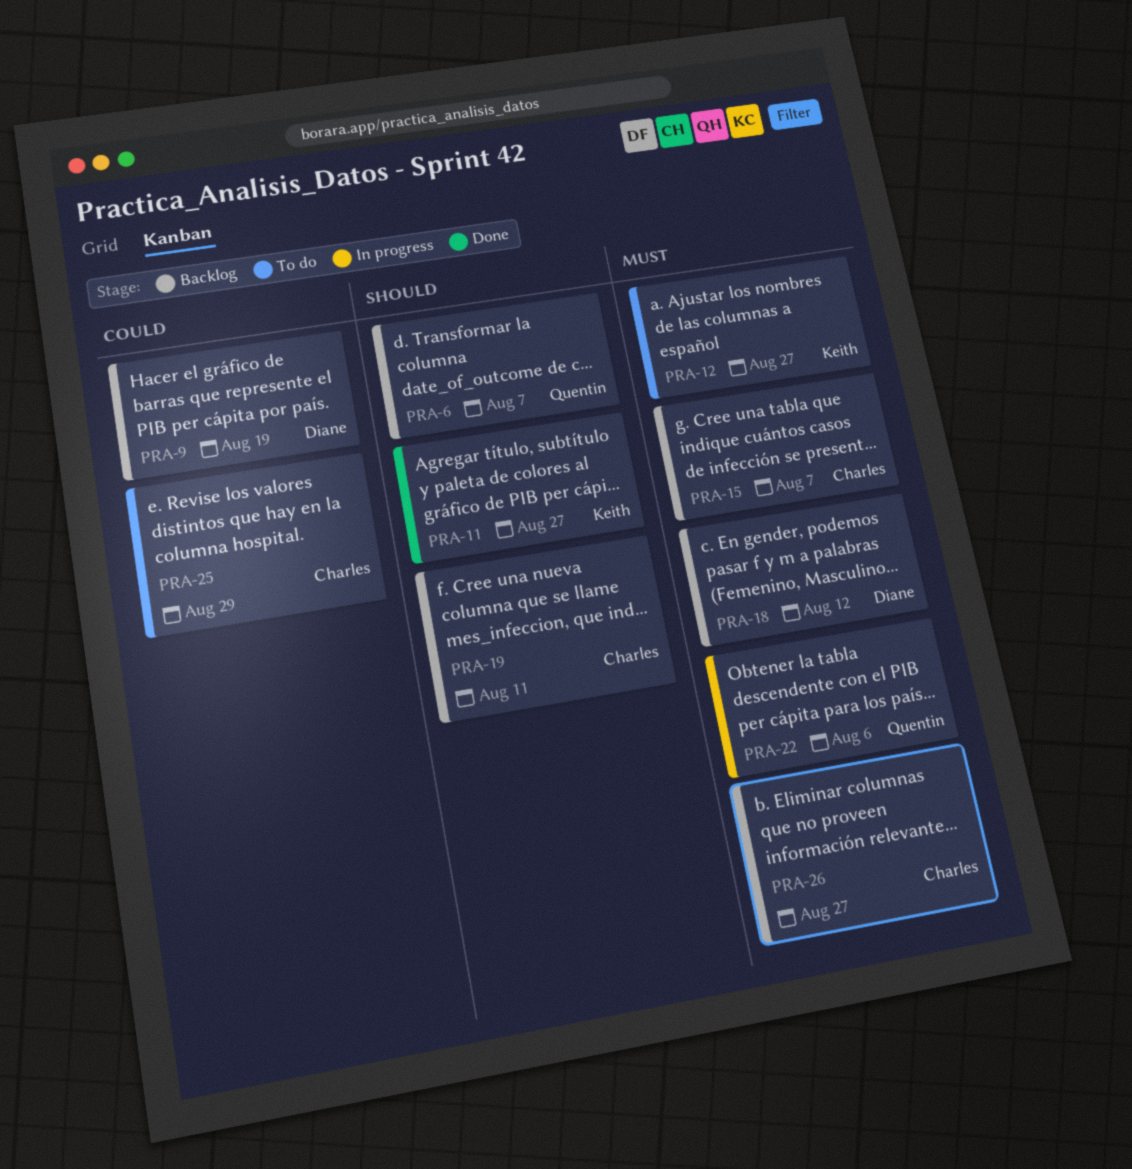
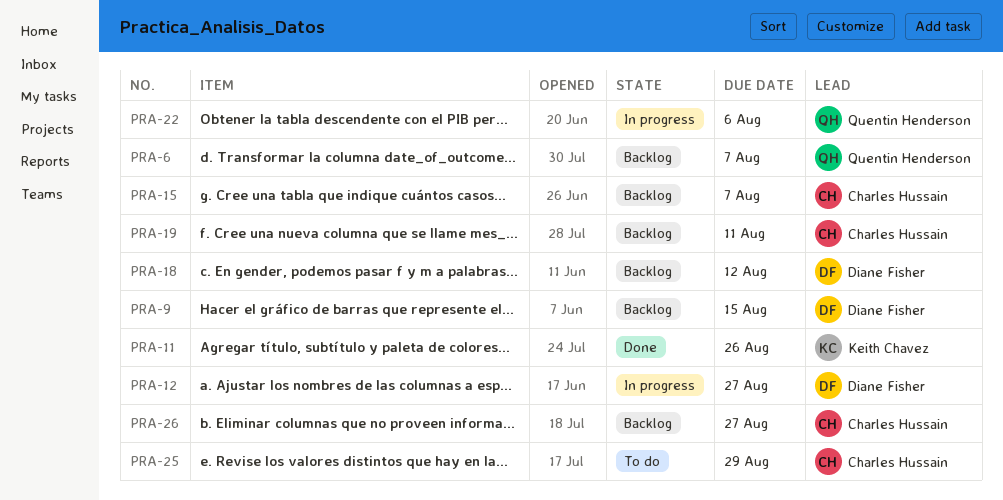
PRA-9, due: Aug 19 -> Aug 15
PRA-11, due: Aug 27 -> Aug 26
PRA-12, status: To do -> In progress
PRA-12, owner: Keith Chavez -> Diane Fisher

